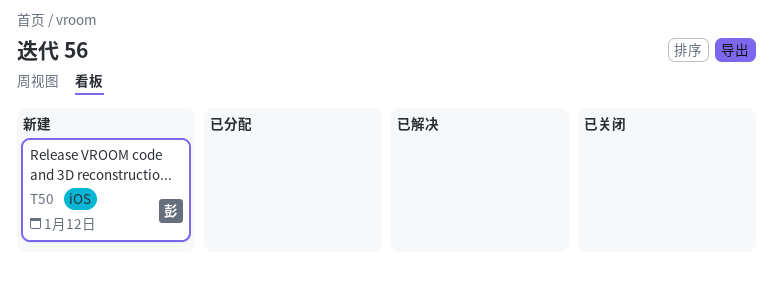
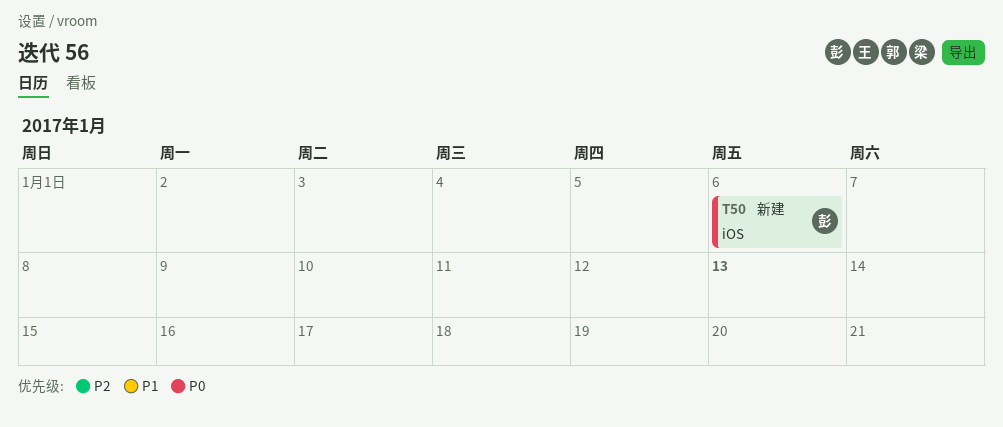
T50, due: Jan 12 -> Jan 6

